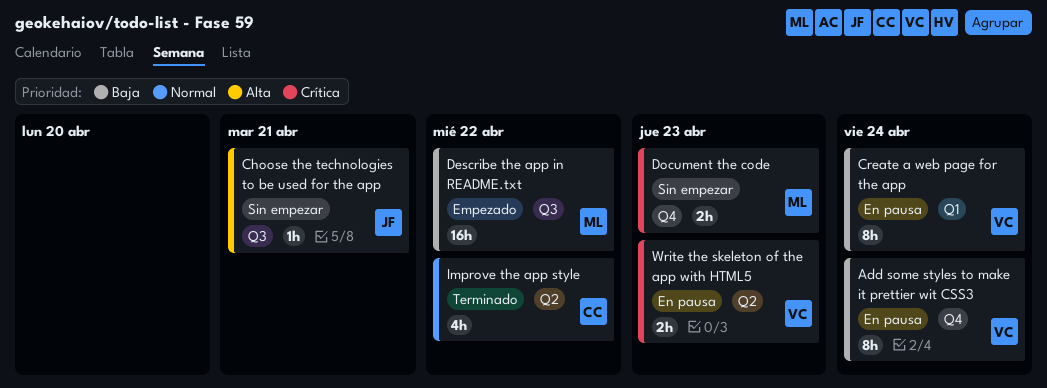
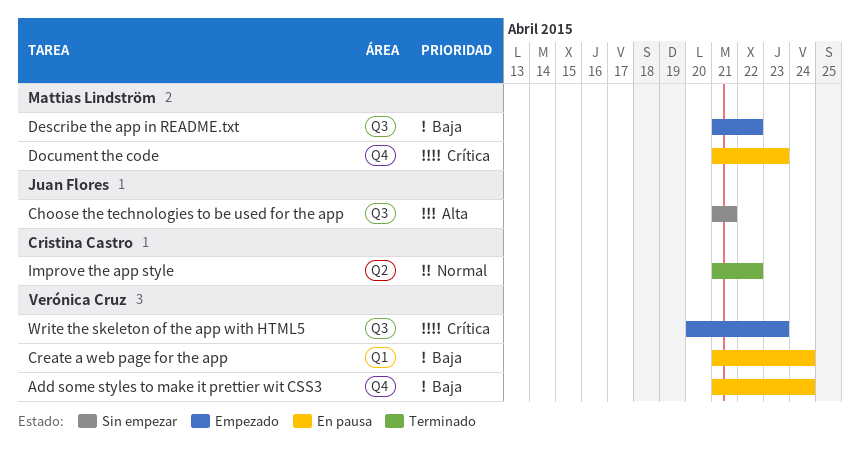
Document the code, status: Sin empezar -> En pausa
Write the skeleton of the app with HTML5, status: En pausa -> Empezado
Write the skeleton of the app with HTML5, label: Q2 -> Q3

